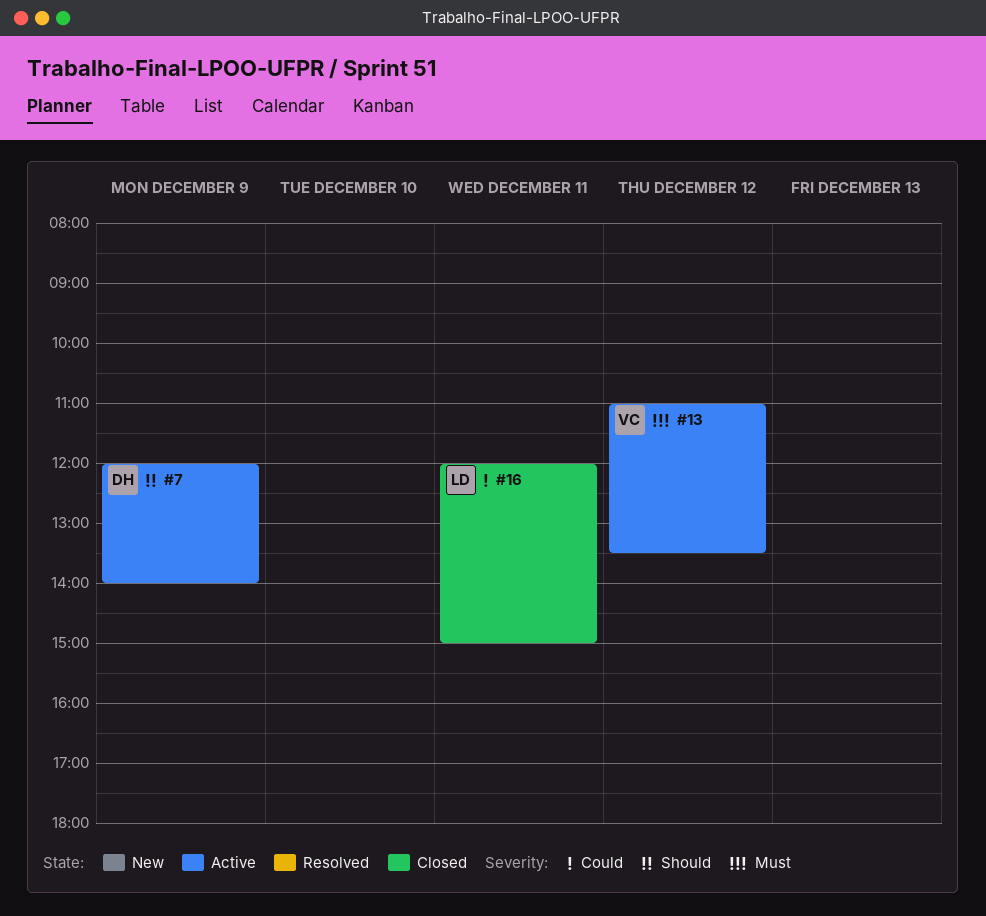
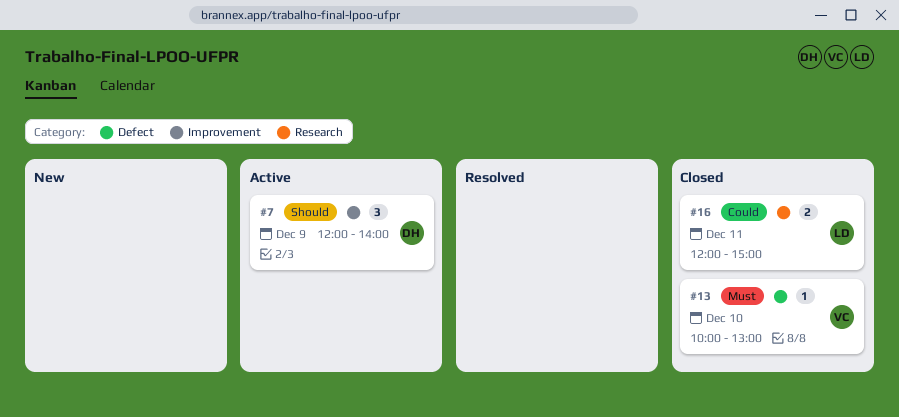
#13, status: Active -> Closed
#13, day: Dec 12 -> Dec 10
#13, begins: 11:00 -> 10:00
#13, ends: 13:30 -> 13:00

